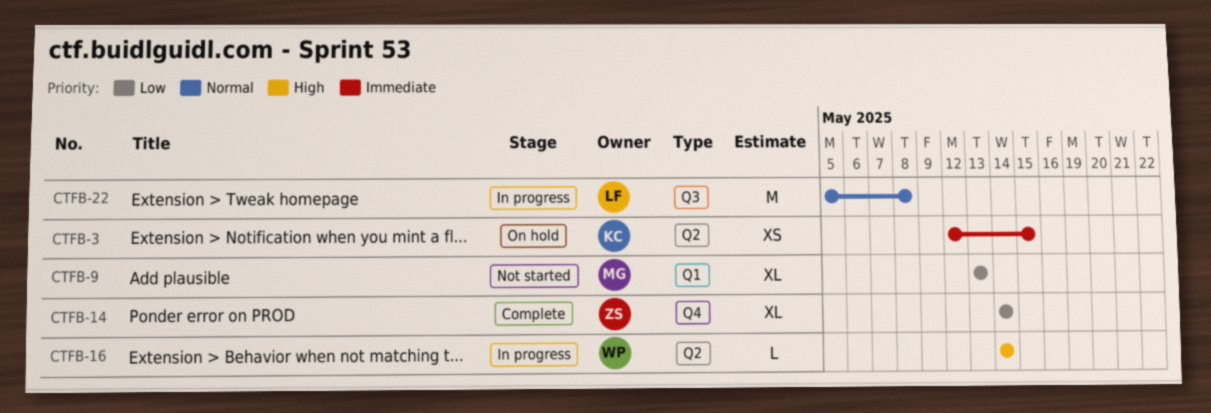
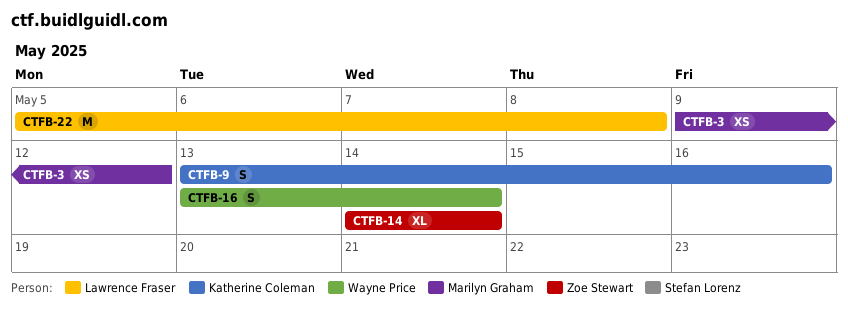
CTFB-3, owner: Katherine Coleman -> Marilyn Graham
CTFB-3, start: May 12 -> May 9
CTFB-3, due: May 15 -> May 12
CTFB-9, owner: Marilyn Graham -> Katherine Coleman
CTFB-9, estimate: XL -> S
CTFB-9, due: May 13 -> May 16
CTFB-16, estimate: L -> S
CTFB-16, start: May 14 -> May 13

